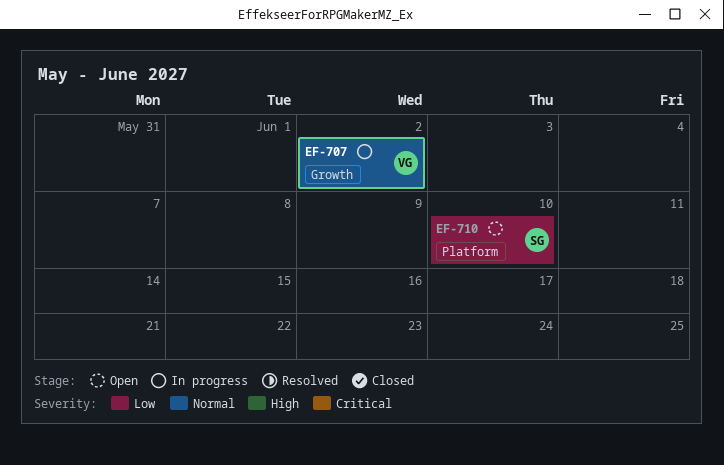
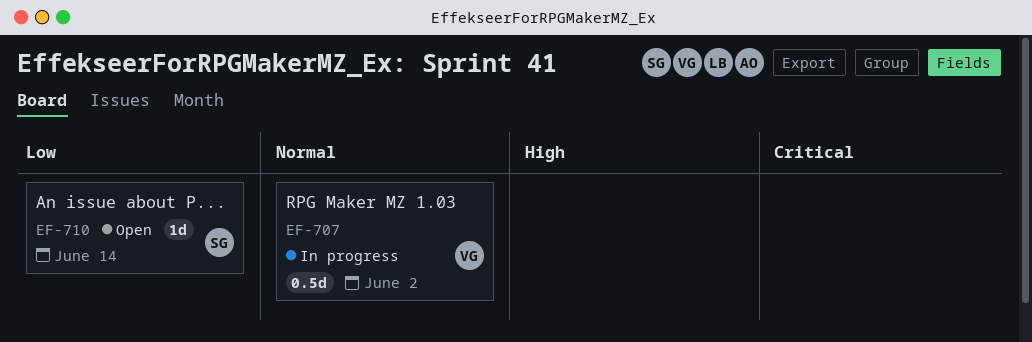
EF-710, due: Jun 10 -> Jun 14

